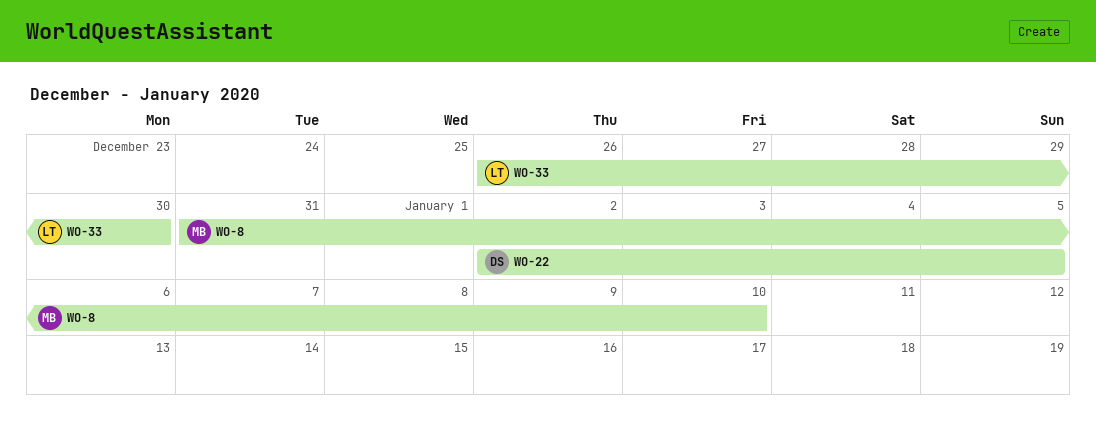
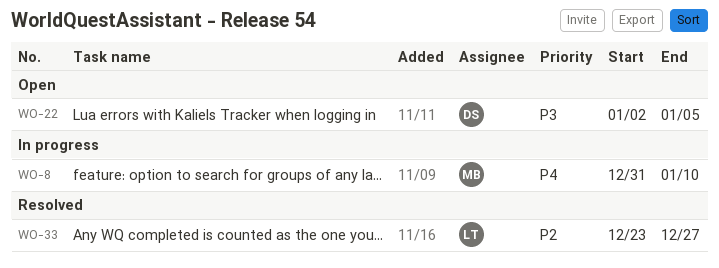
WO-33, start: Dec 26 -> Dec 23
WO-33, due: Dec 30 -> Dec 27

